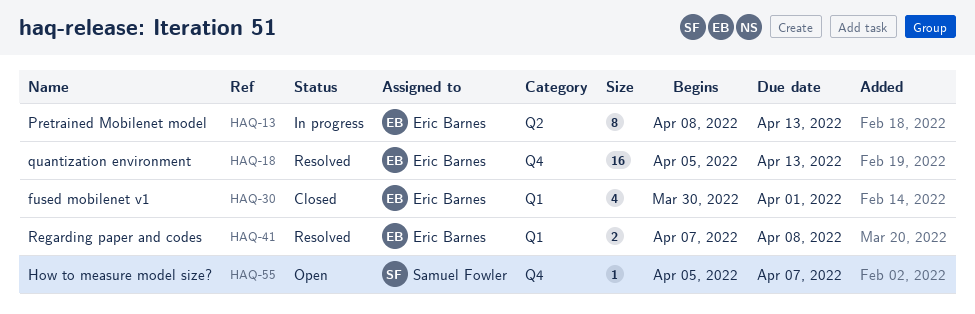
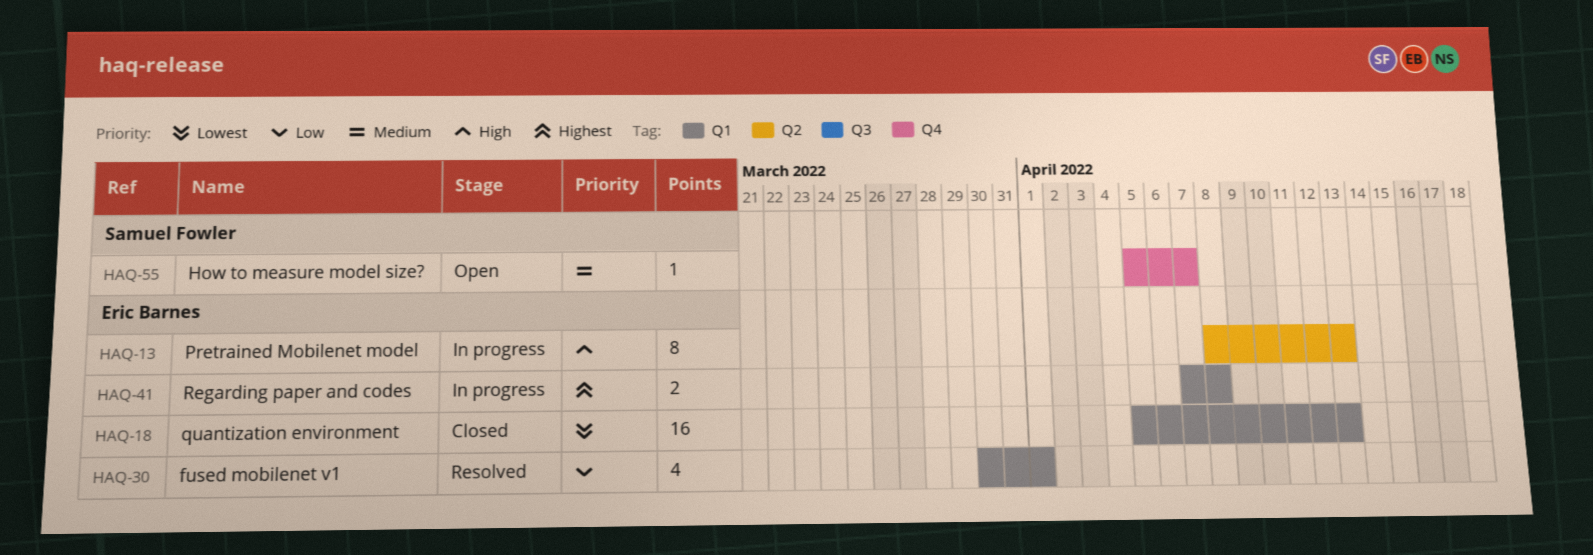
HAQ-18, status: Resolved -> Closed
HAQ-18, label: Q4 -> Q1
HAQ-30, status: Closed -> Resolved
HAQ-41, status: Resolved -> In progress

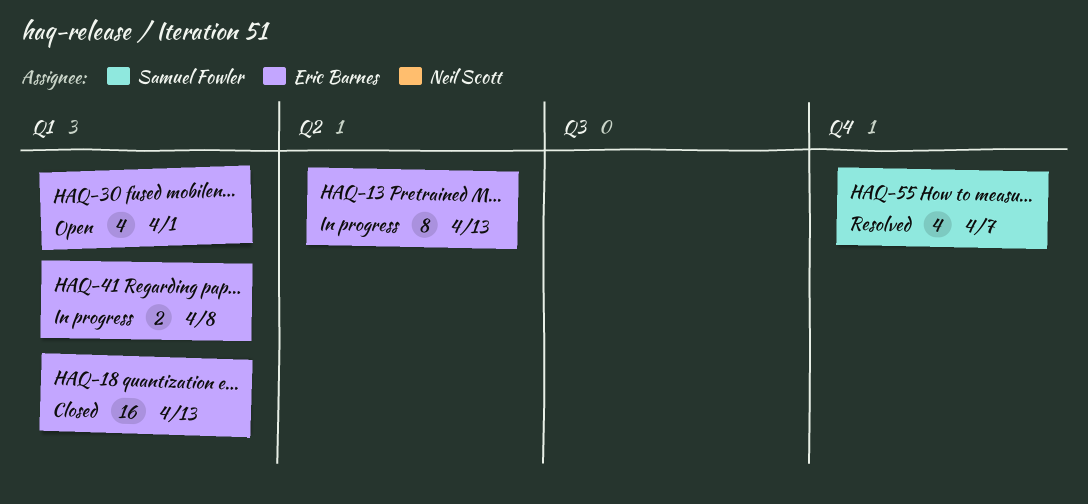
HAQ-30, status: Resolved -> Open
HAQ-55, status: Open -> Resolved
HAQ-55, estimate: 1 -> 4

